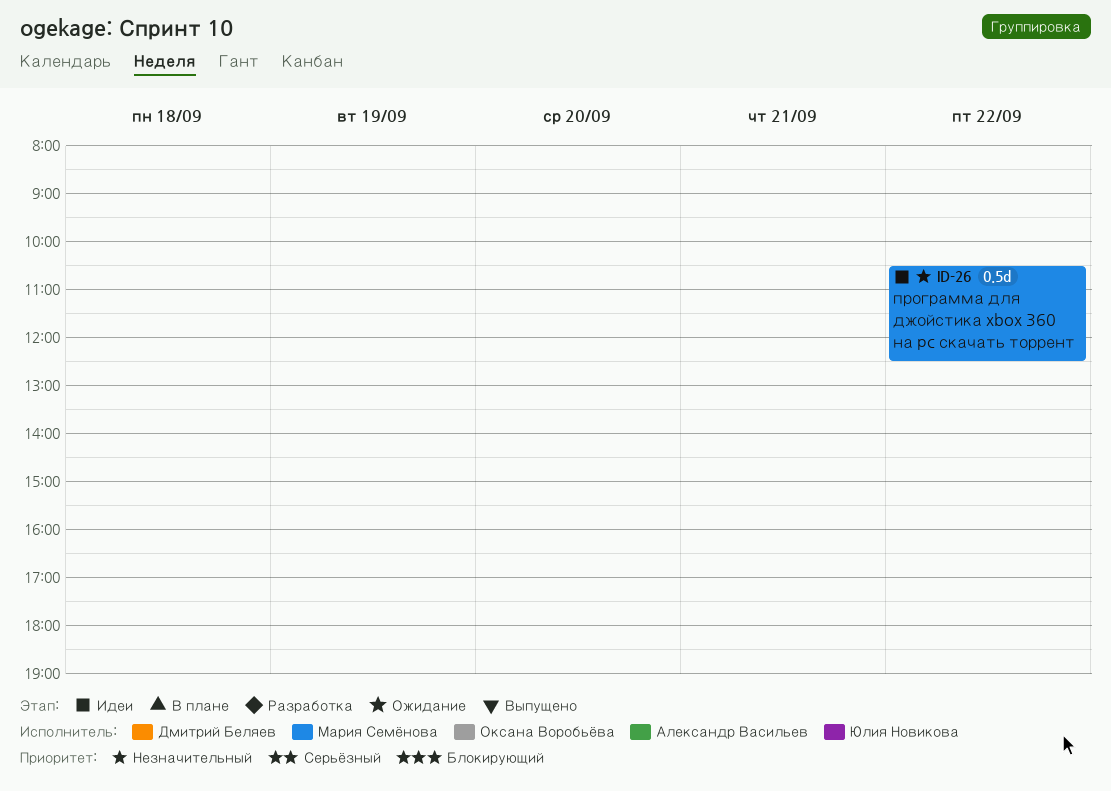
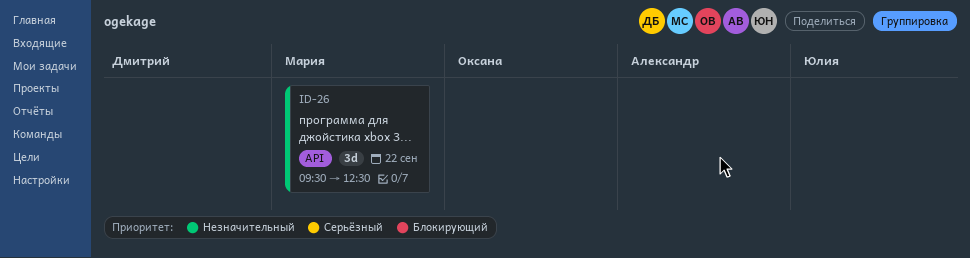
ID-26, estimate: 0.5d -> 3d
ID-26, begins: 10:30 -> 09:30

